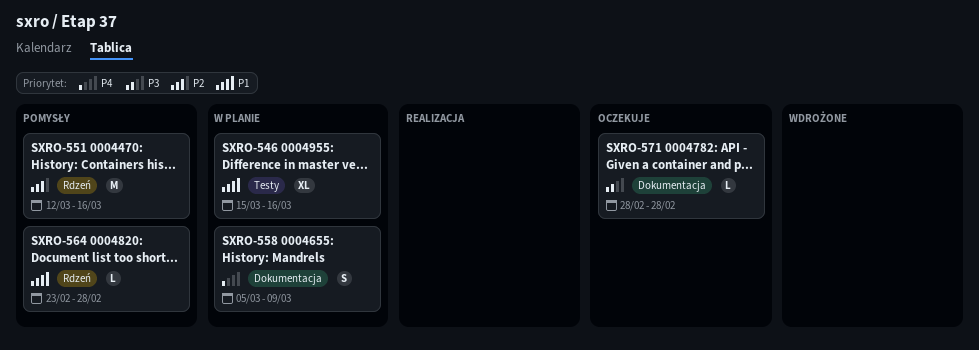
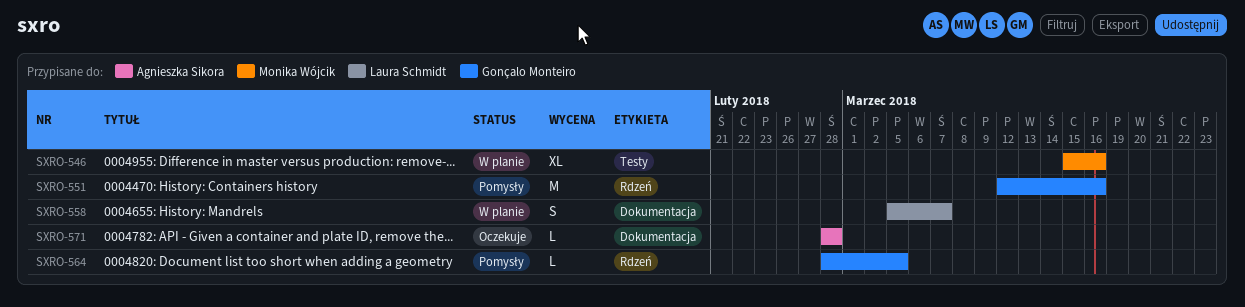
SXRO-558, due: Mar 9 -> Mar 7
SXRO-564, start: Feb 23 -> Feb 28
SXRO-564, due: Feb 28 -> Mar 5

